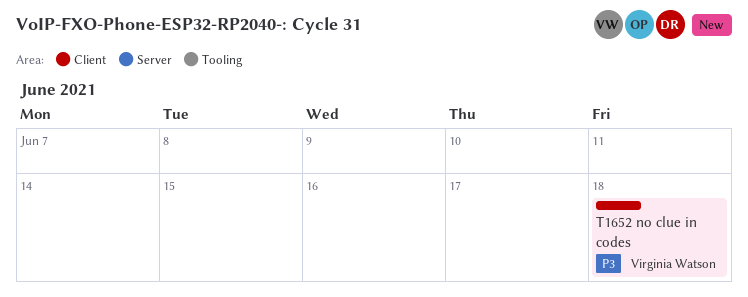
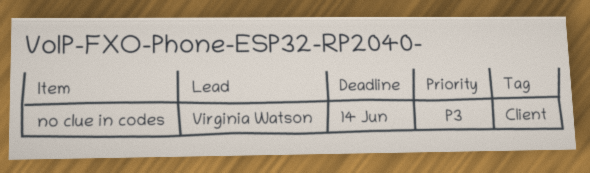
no clue in codes, due: Jun 18 -> Jun 14

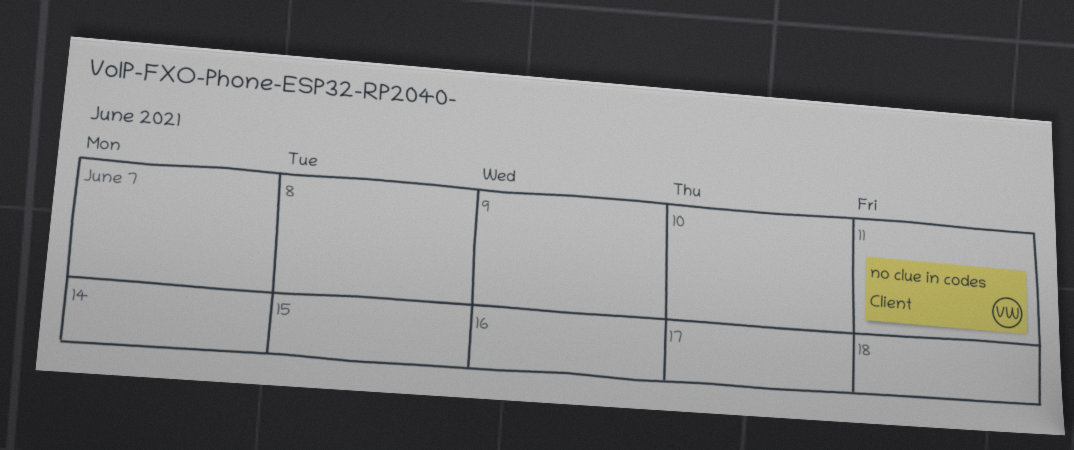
no clue in codes, due: Jun 14 -> Jun 11

